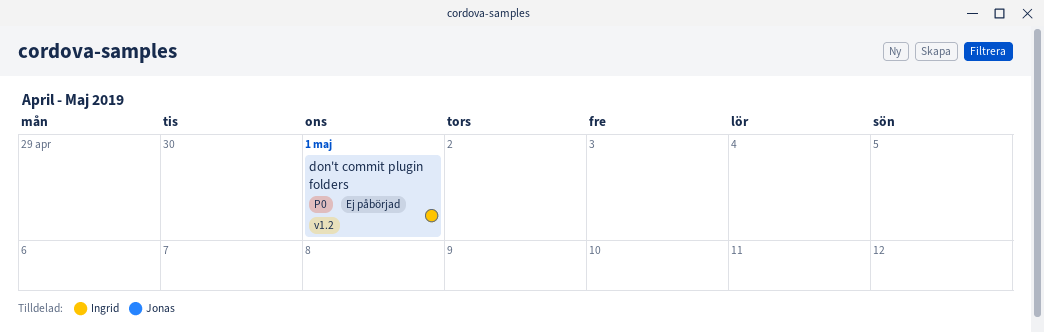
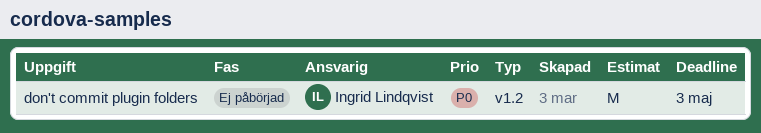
don't commit plugin folders, due: May 1 -> May 3

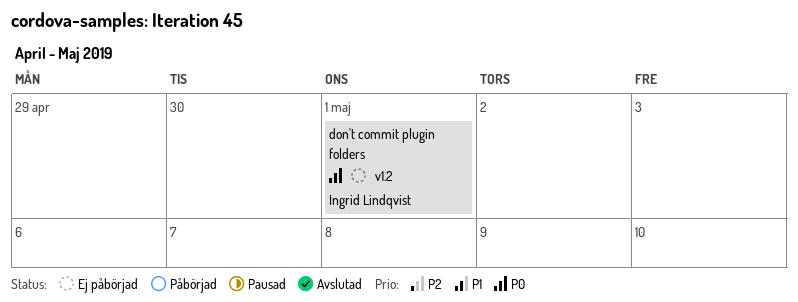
don't commit plugin folders, due: May 3 -> May 1

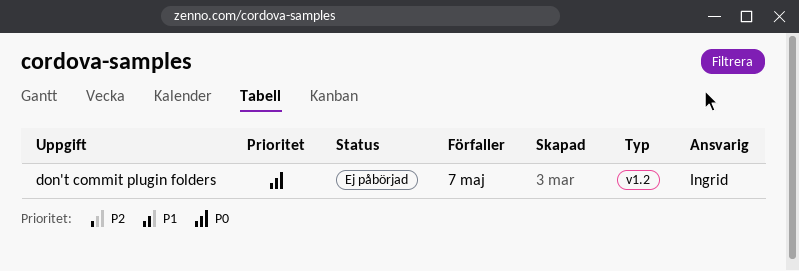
don't commit plugin folders, due: May 1 -> May 7

